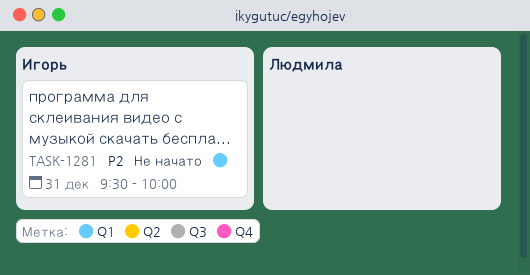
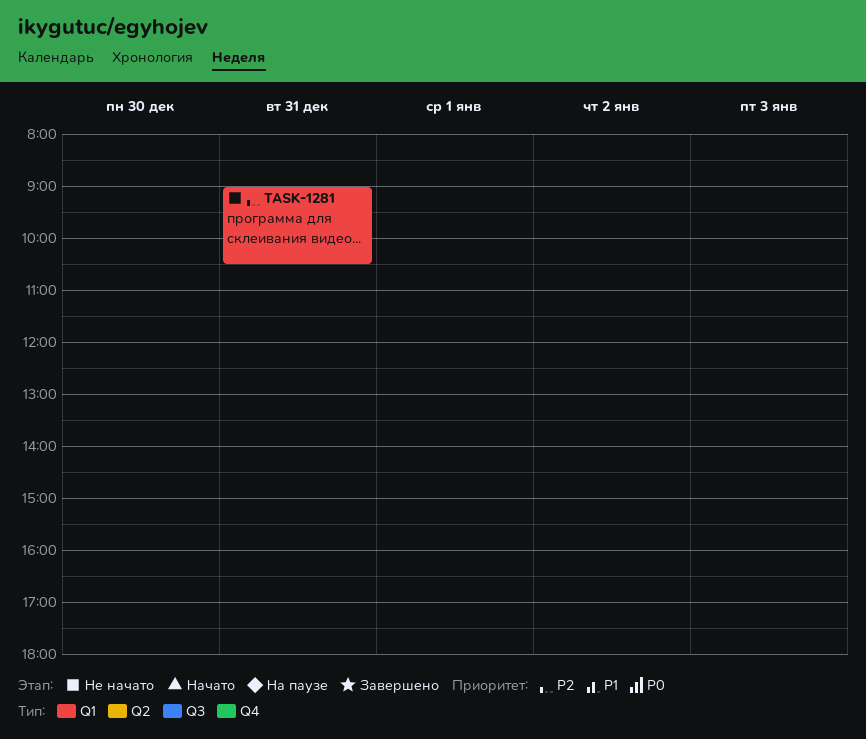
TASK-1281, begins: 09:30 -> 09:00
TASK-1281, ends: 10:00 -> 10:30

